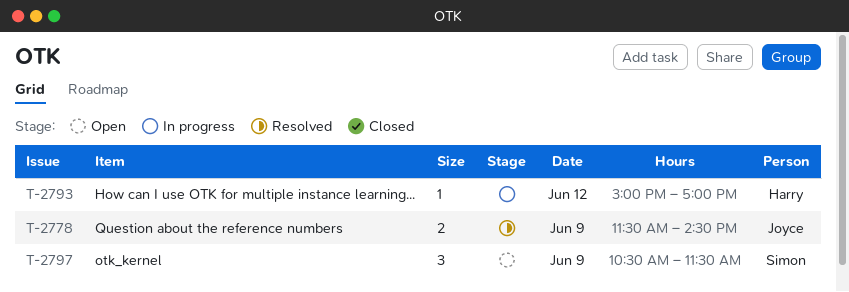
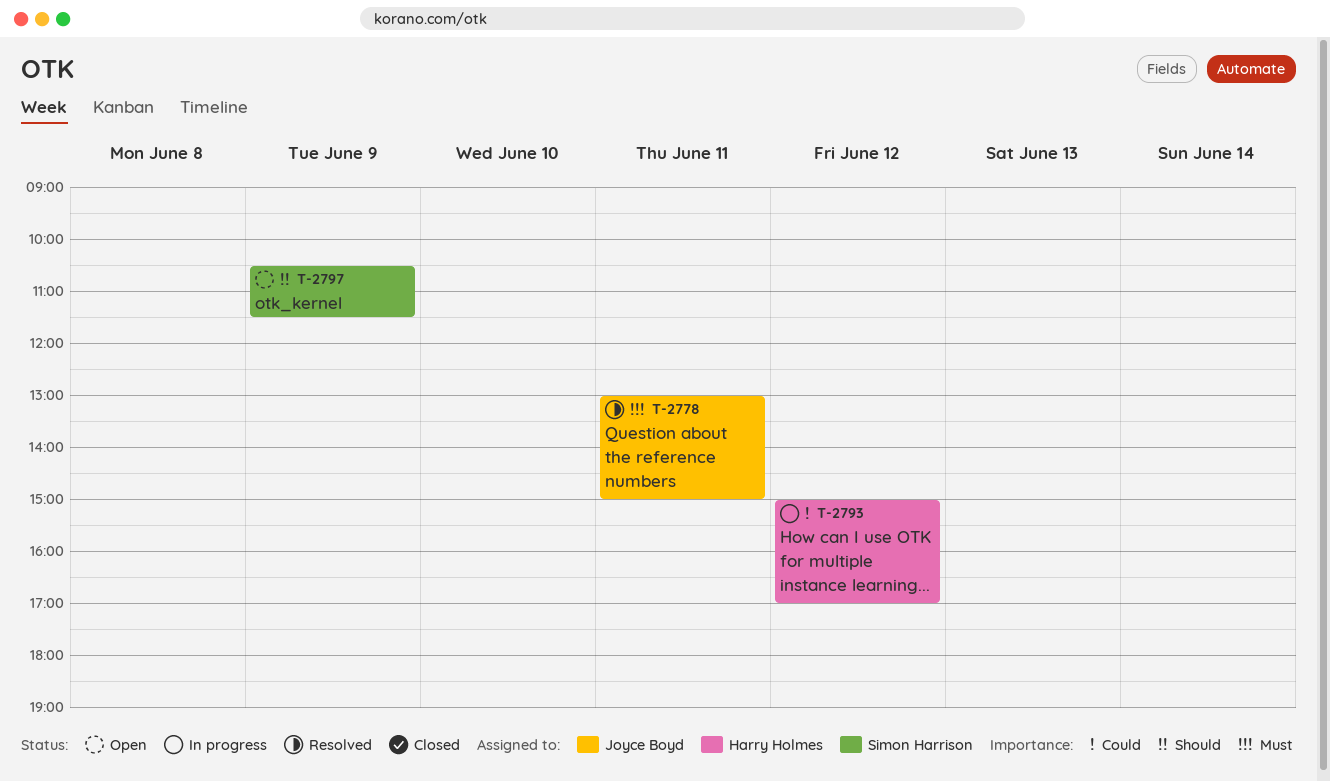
T-2778, day: Jun 9 -> Jun 11
T-2778, begins: 11:30 -> 13:00
T-2778, ends: 14:30 -> 15:00

